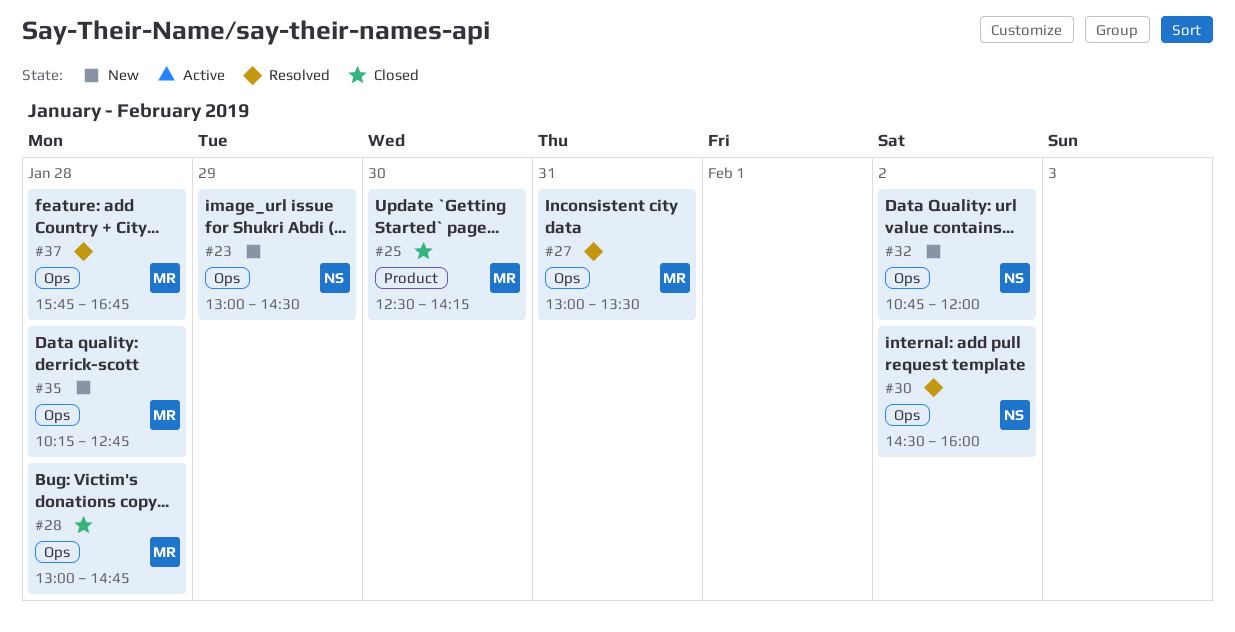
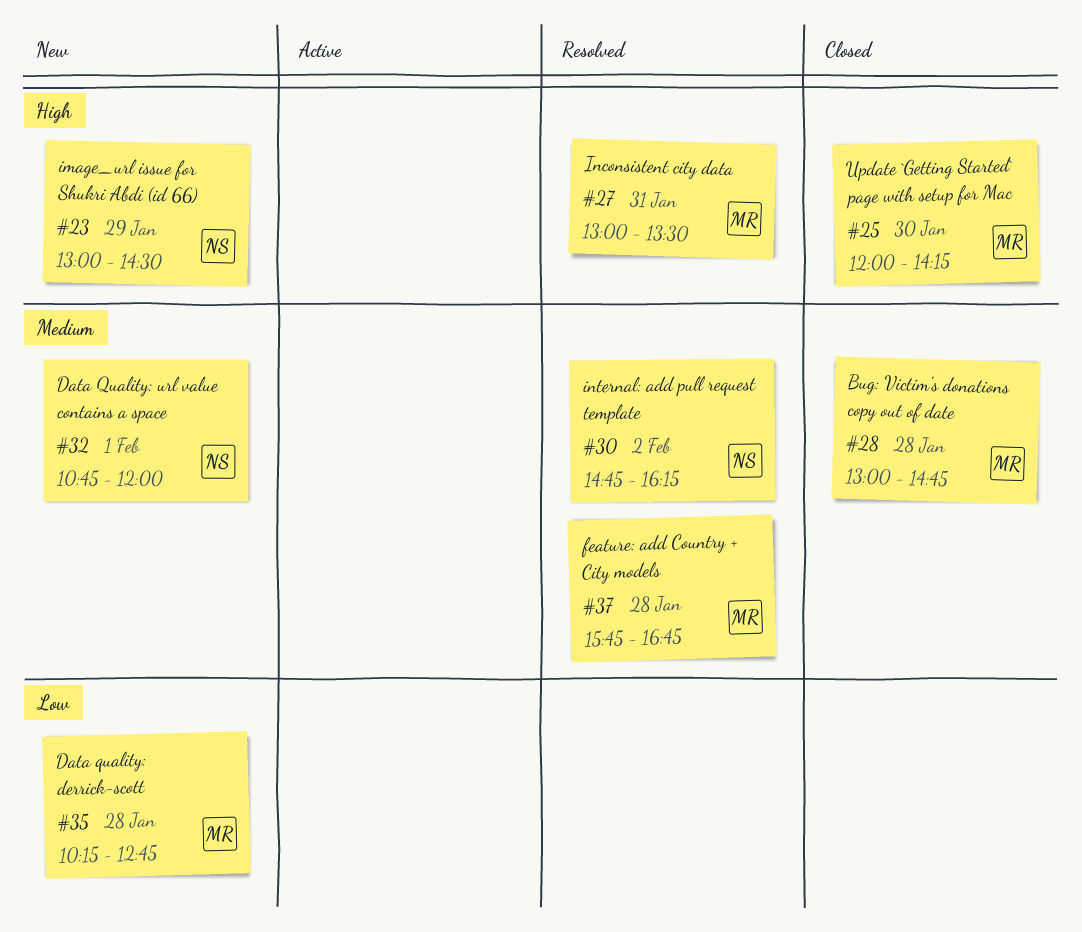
#25, begins: 12:30 -> 12:00
#30, begins: 14:30 -> 14:45
#30, ends: 16:00 -> 16:15
#32, day: Feb 2 -> Feb 1

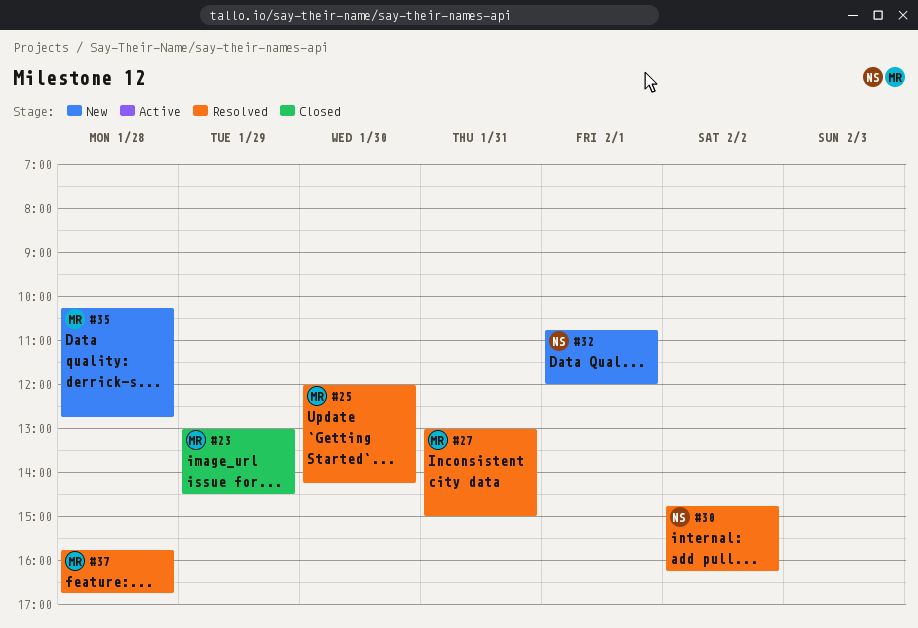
#23, status: New -> Closed
#23, owner: NS -> MR
#25, status: Closed -> Resolved
#27, ends: 13:30 -> 15:00
#28: present -> none

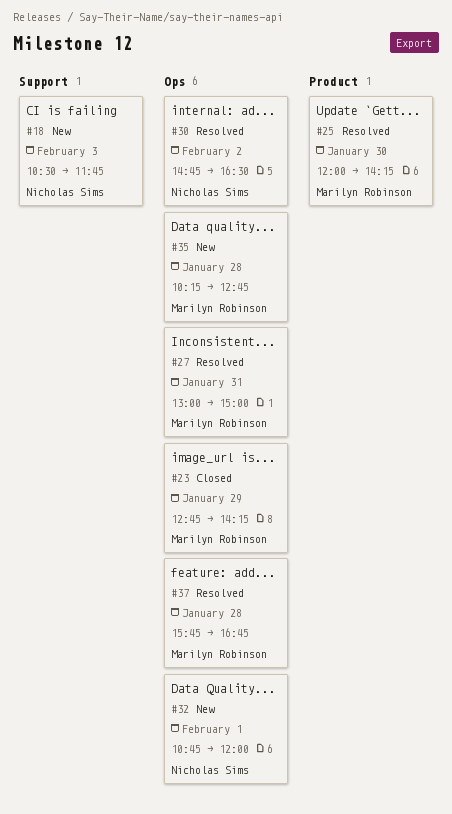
#18: none -> present
#23, begins: 13:00 -> 12:45
#23, ends: 14:30 -> 14:15
#30, ends: 16:15 -> 16:30

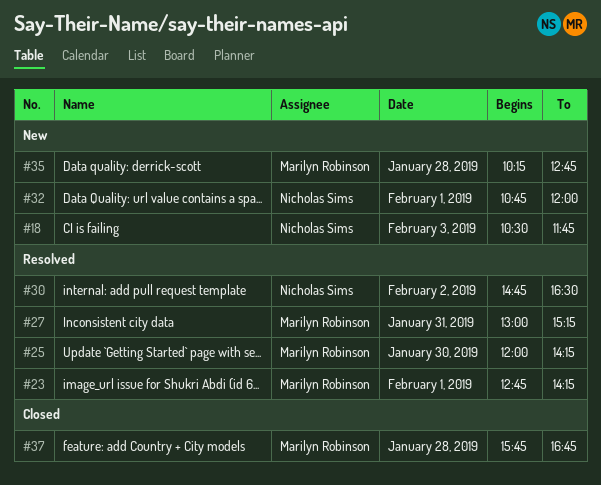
#23, status: Closed -> Resolved
#23, day: Jan 29 -> Feb 1
#27, ends: 15:00 -> 15:15
#37, status: Resolved -> Closed

